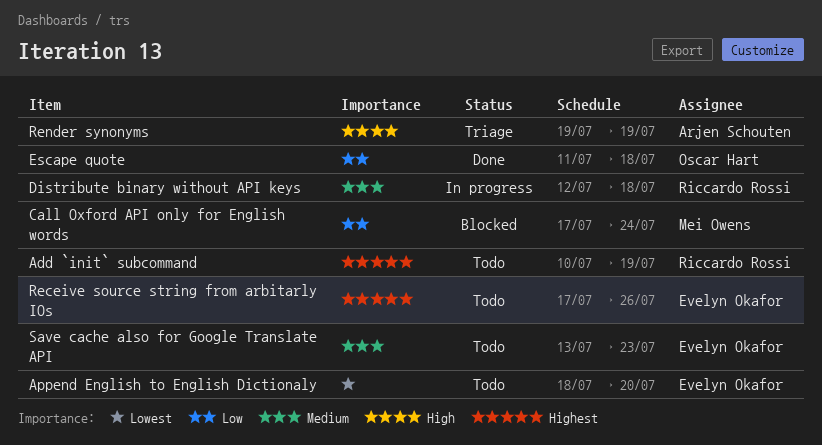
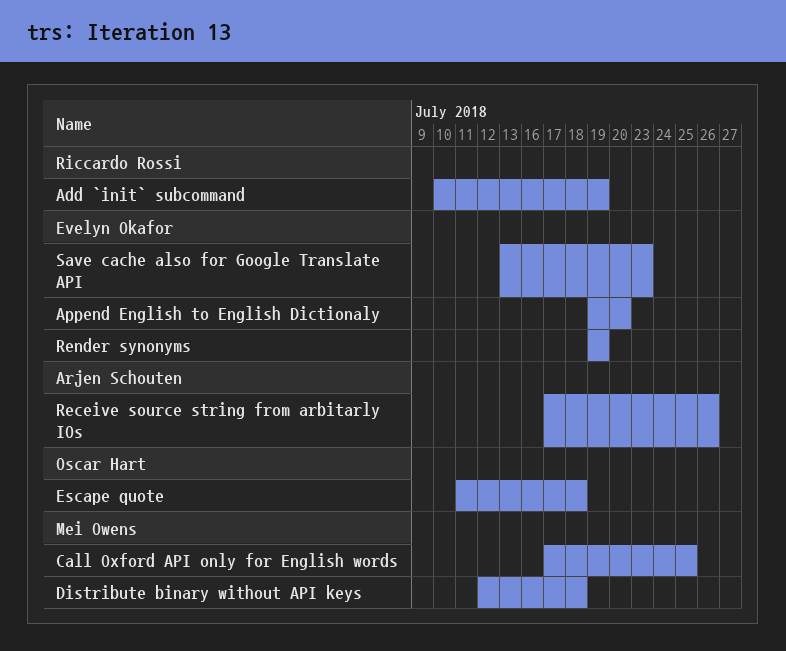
Append English to English Dictionaly, start: Jul 18 -> Jul 19
Call Oxford API only for English words, due: Jul 24 -> Jul 25
Distribute binary without API keys, owner: Riccardo Rossi -> Mei Owens
Receive source string from arbitarly IOs, owner: Evelyn Okafor -> Arjen Schouten
Render synonyms, owner: Arjen Schouten -> Evelyn Okafor

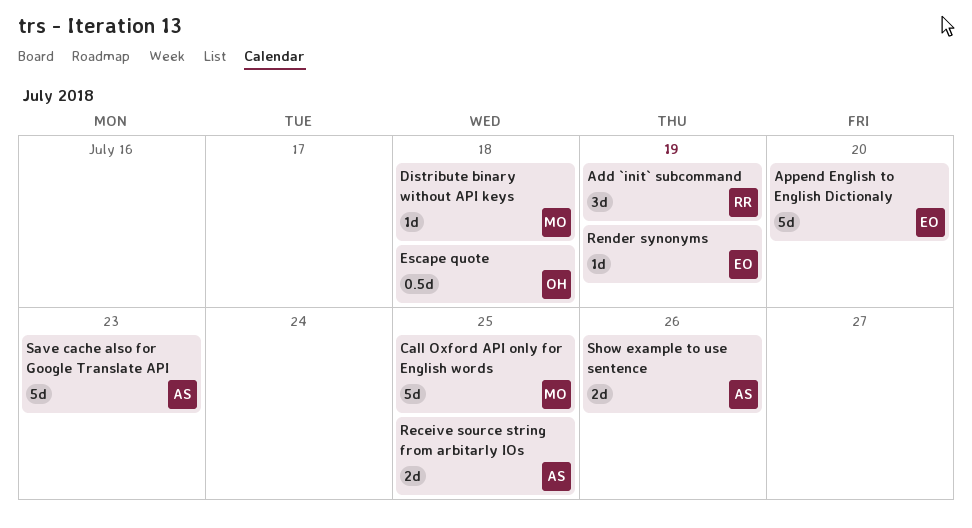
Receive source string from arbitarly IOs, due: Jul 26 -> Jul 25
Save cache also for Google Translate API, owner: Evelyn Okafor -> Arjen Schouten
Show example to use sentence: none -> present

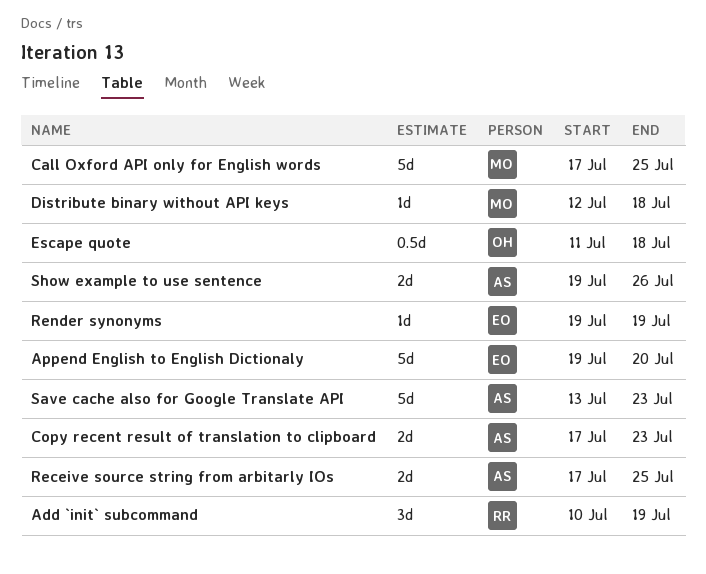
Copy recent result of translation to clipboard: none -> present

